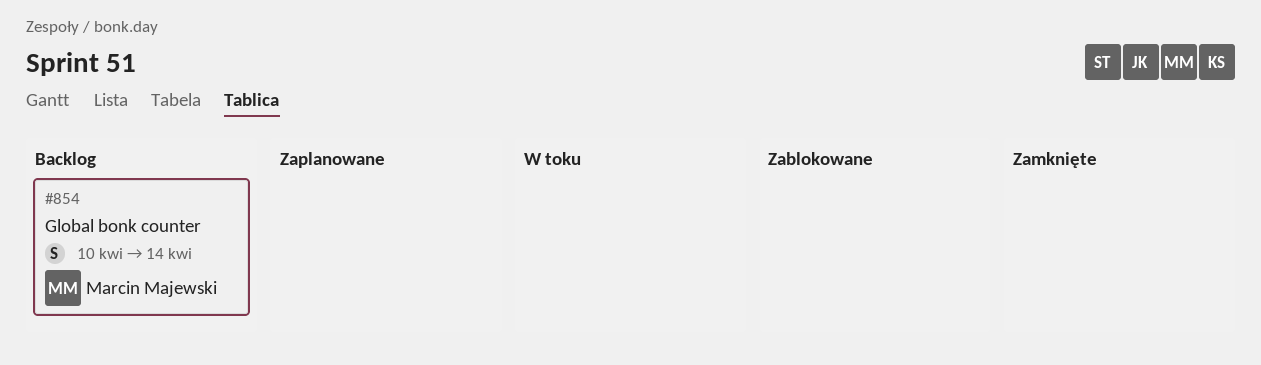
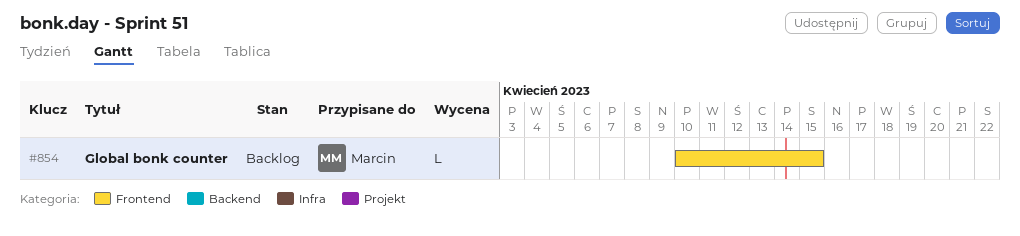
#854, estimate: S -> L
#854, due: Apr 14 -> Apr 15

